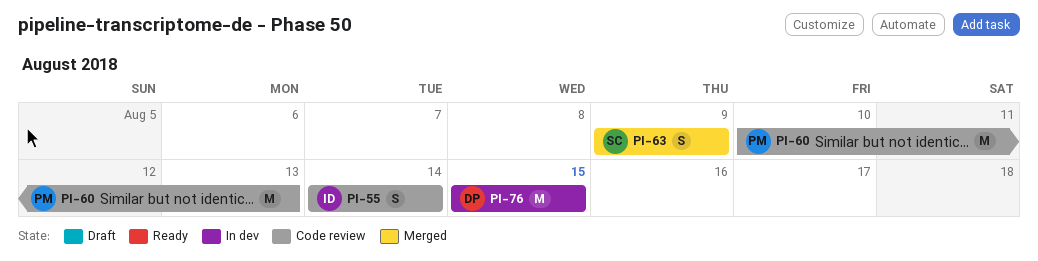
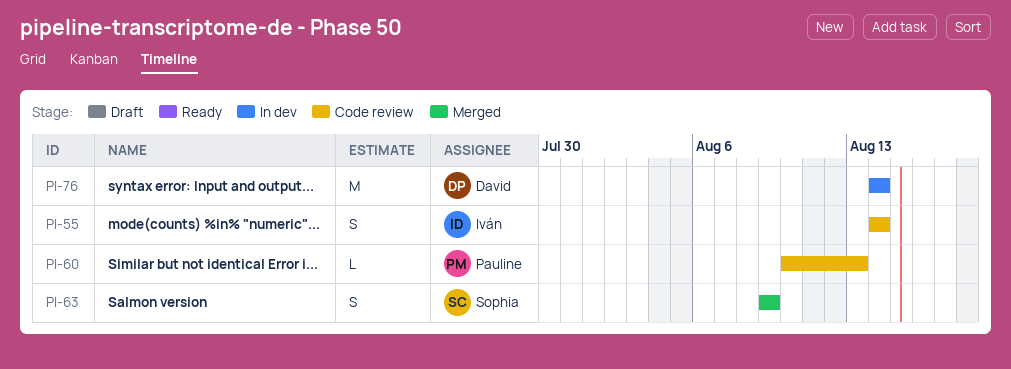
PI-60, estimate: M -> L
PI-76, start: Aug 15 -> Aug 14
PI-76, due: Aug 15 -> Aug 14

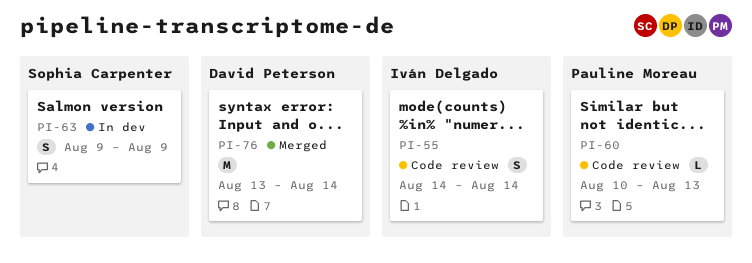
PI-63, status: Merged -> In dev
PI-76, status: In dev -> Merged
PI-76, start: Aug 14 -> Aug 13

